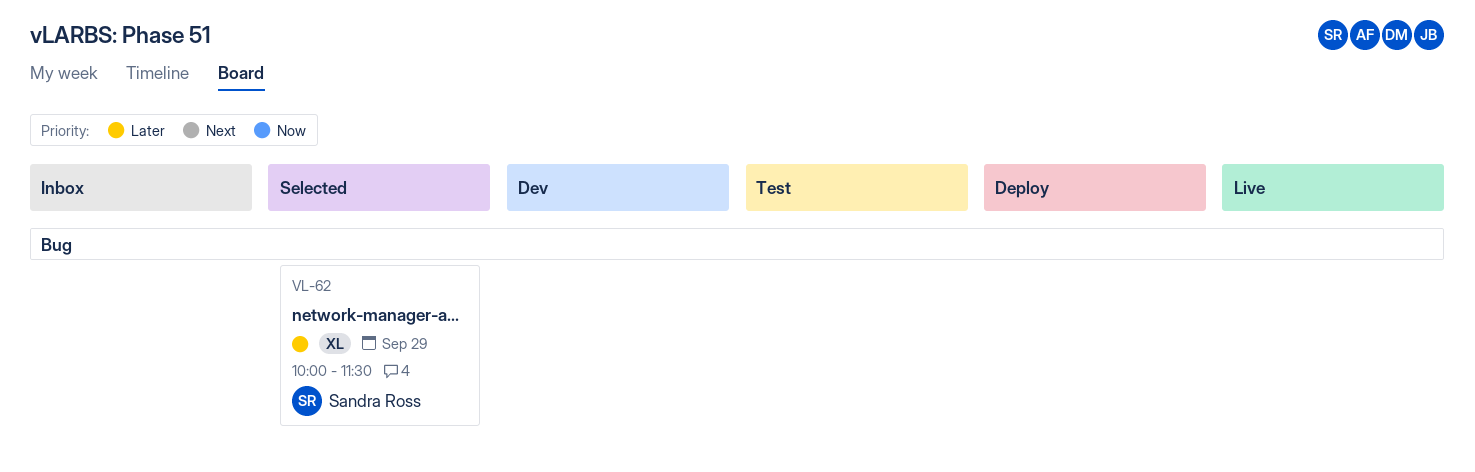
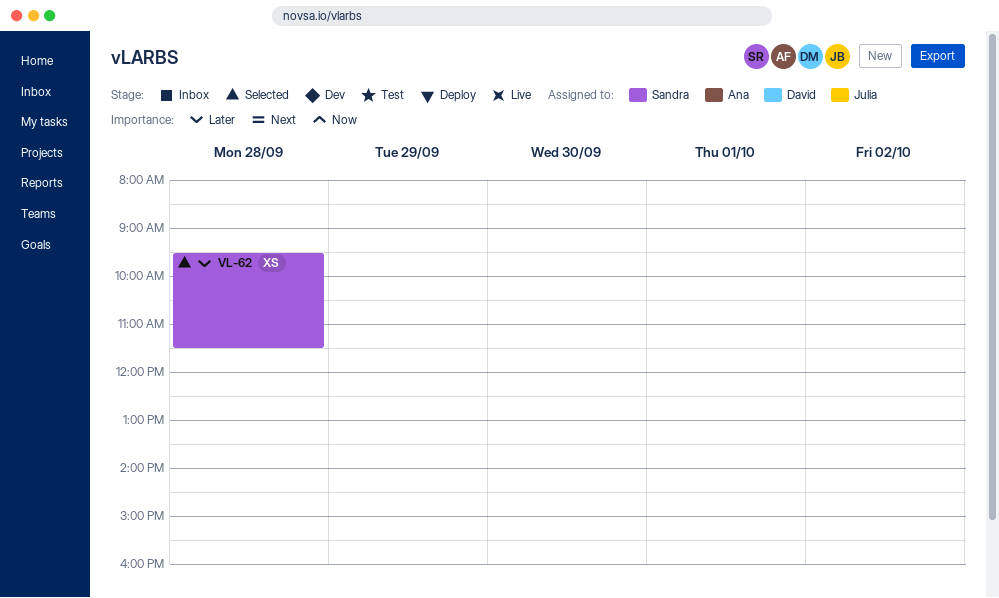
VL-62, estimate: XL -> XS
VL-62, day: Sep 29 -> Sep 28
VL-62, begins: 10:00 -> 09:30

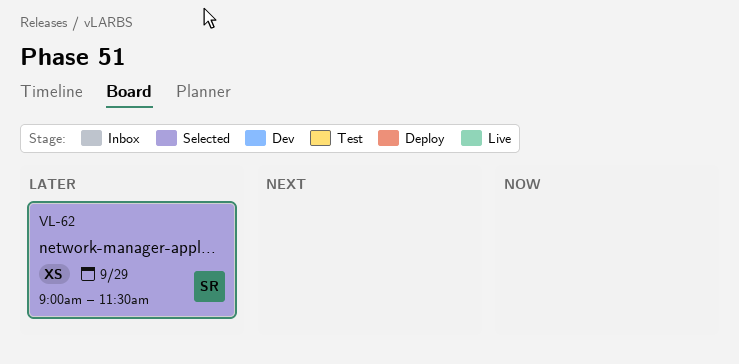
VL-62, day: Sep 28 -> Sep 29
VL-62, begins: 09:30 -> 09:00

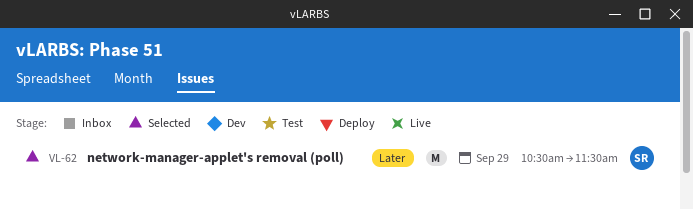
VL-62, estimate: XS -> M
VL-62, begins: 09:00 -> 10:30

